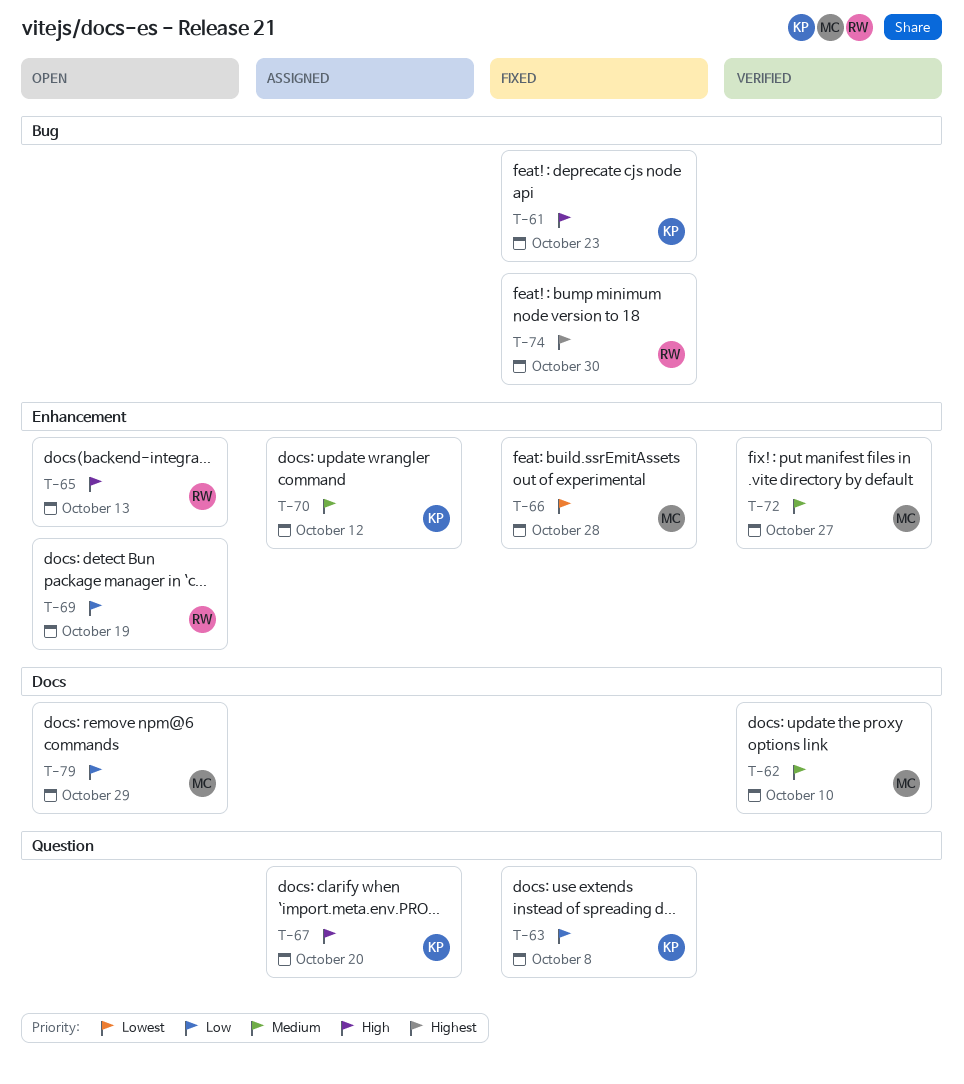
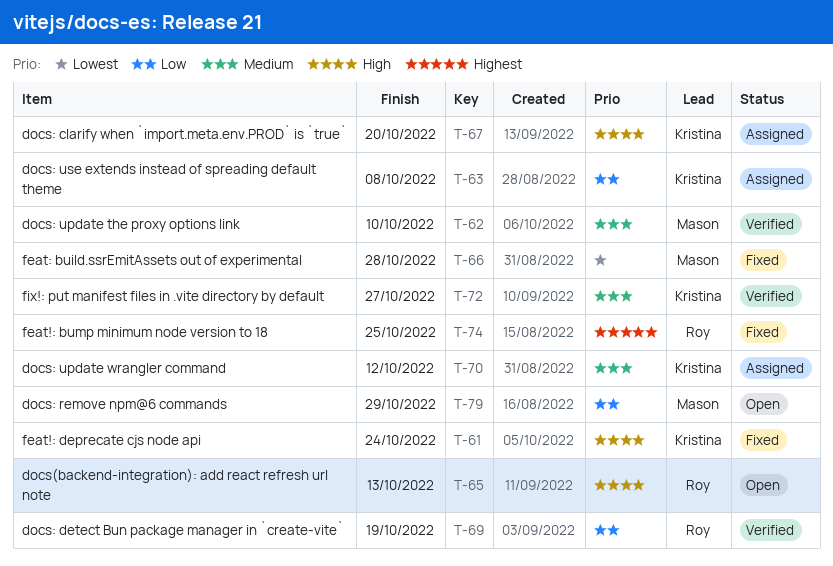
T-61, due: Oct 23 -> Oct 24
T-63, status: Fixed -> Assigned
T-69, status: Open -> Verified
T-72, owner: Mason -> Kristina
T-74, due: Oct 30 -> Oct 25

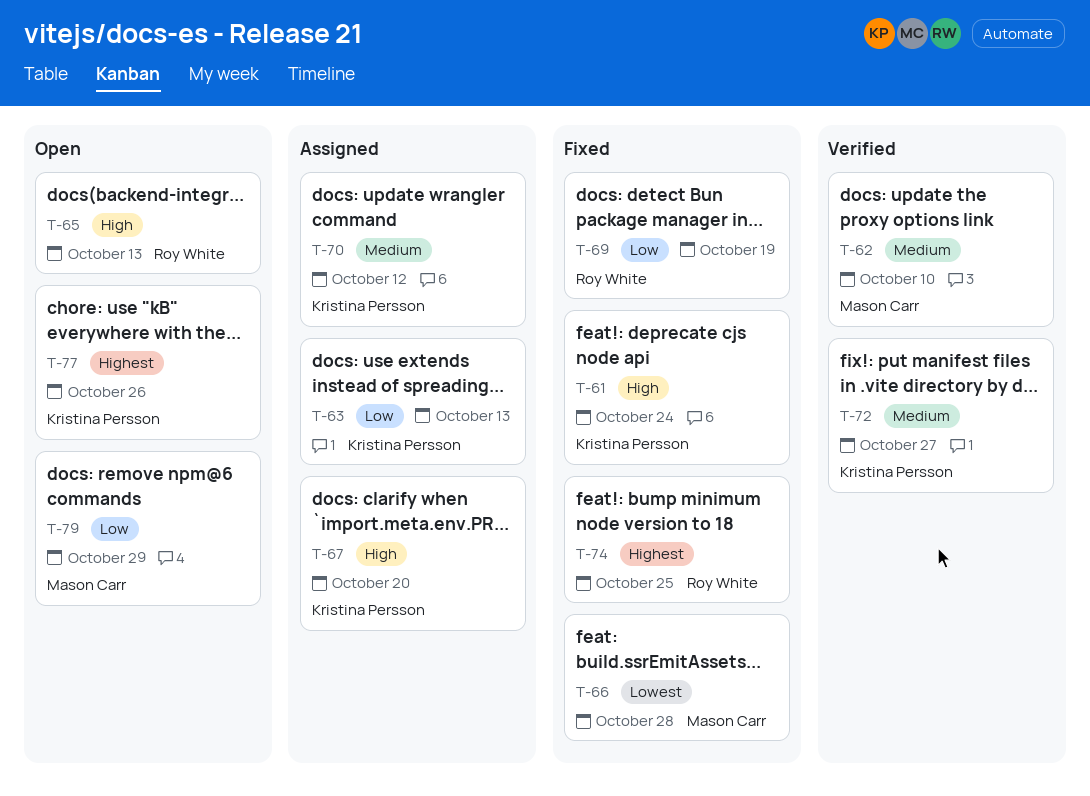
T-63, due: Oct 8 -> Oct 13
T-69, status: Verified -> Fixed
T-77: none -> present

